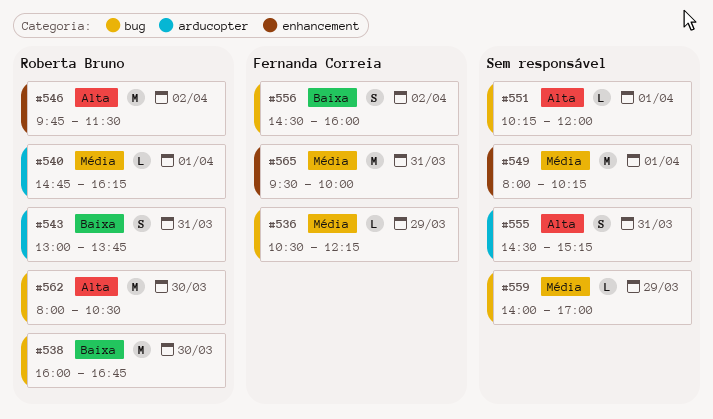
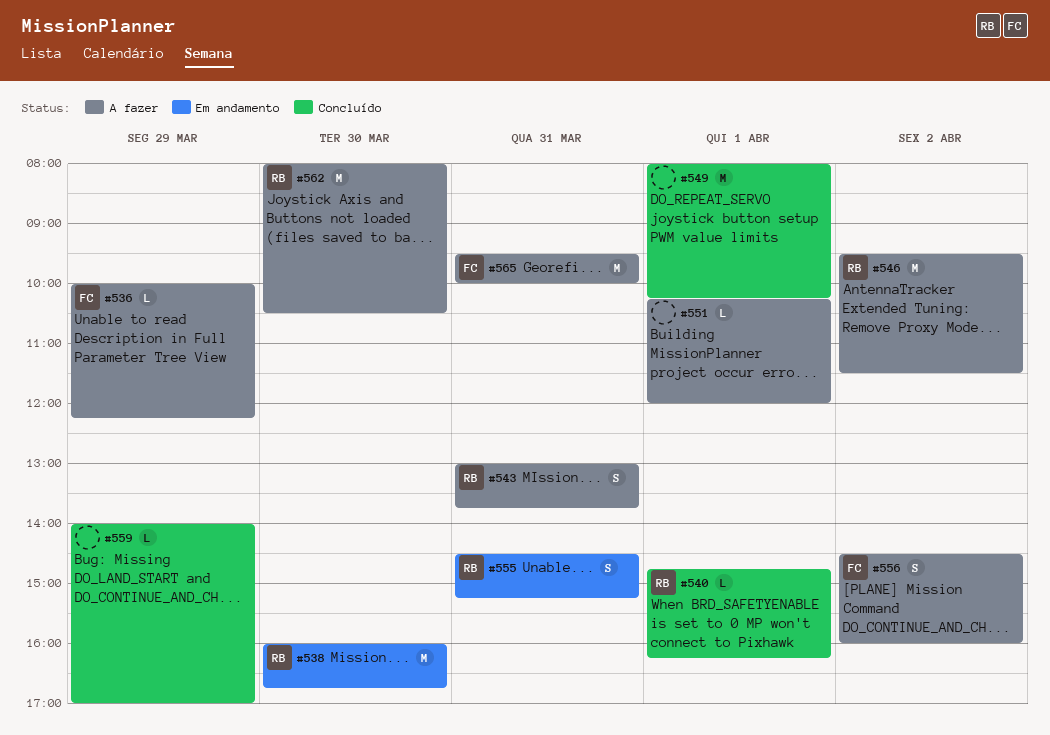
#536, begins: 10:30 -> 10:00
#546, begins: 09:45 -> 09:30
#555, owner: none -> Roberta Bruno

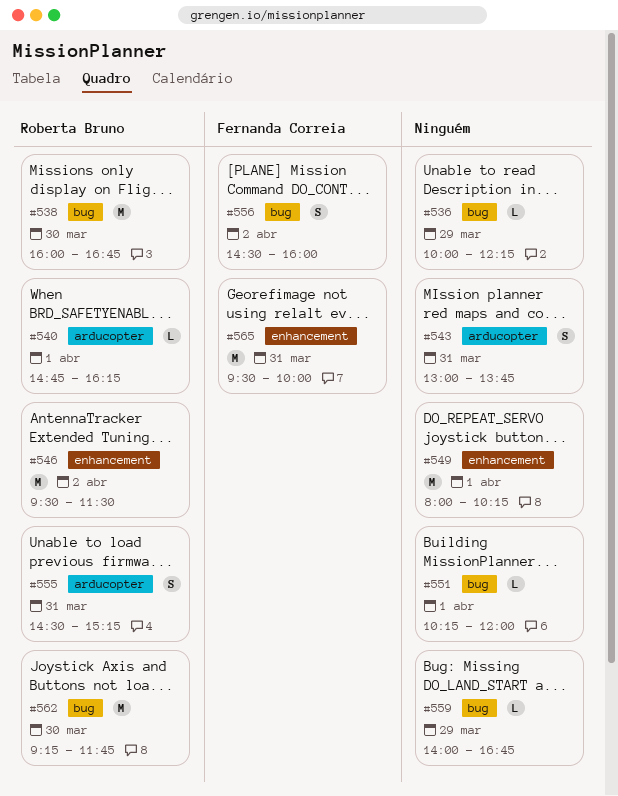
#536, owner: Fernanda Correia -> none
#543, owner: Roberta Bruno -> none
#559, ends: 17:00 -> 16:45
#562, begins: 08:00 -> 09:15
#562, ends: 10:30 -> 11:45

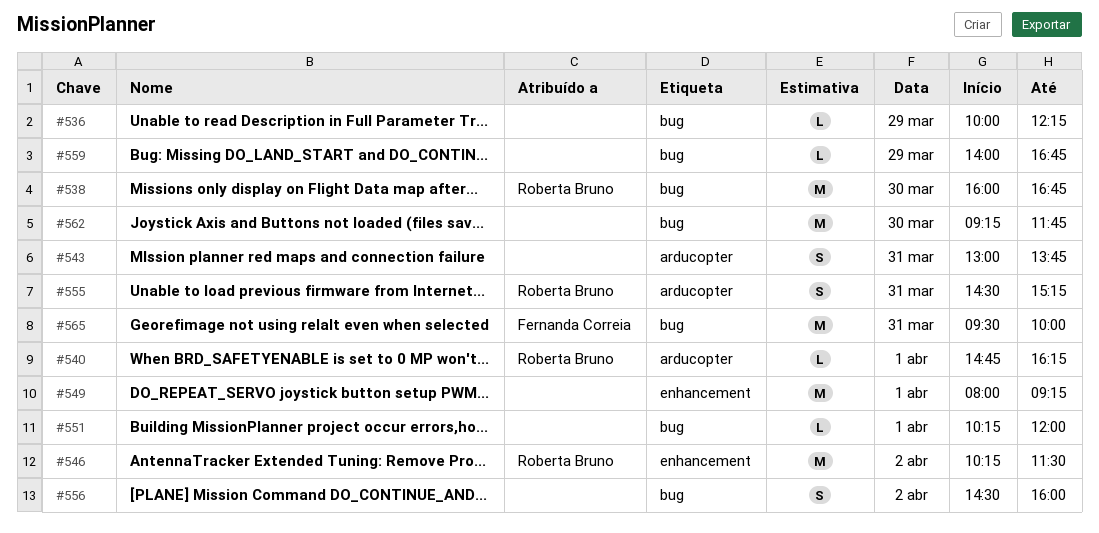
#546, begins: 09:30 -> 10:15
#549, ends: 10:15 -> 09:15
#556, owner: Fernanda Correia -> none
#562, owner: Roberta Bruno -> none
#565, label: enhancement -> bug

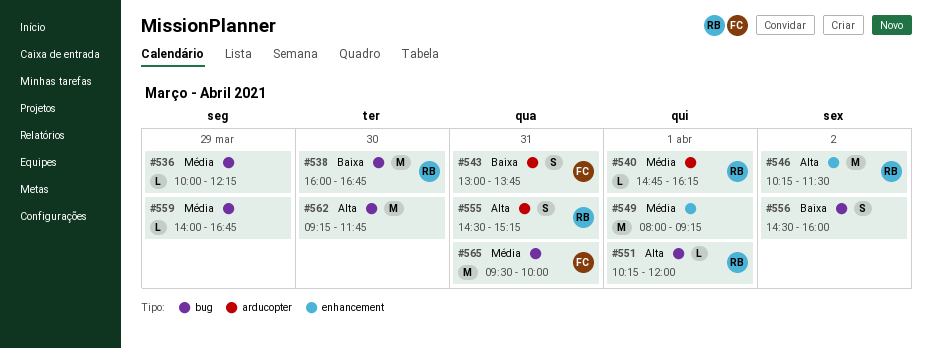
#543, owner: none -> Fernanda Correia
#551, owner: none -> Roberta Bruno

